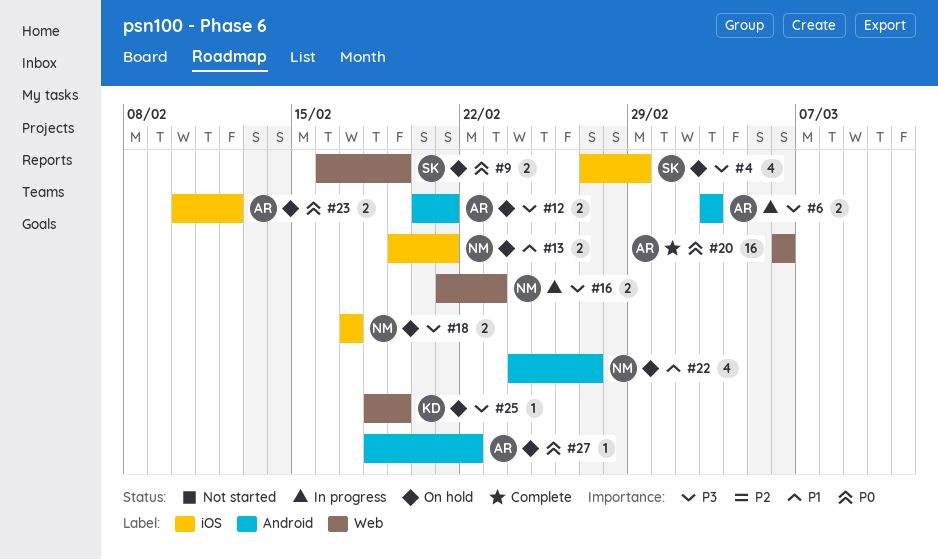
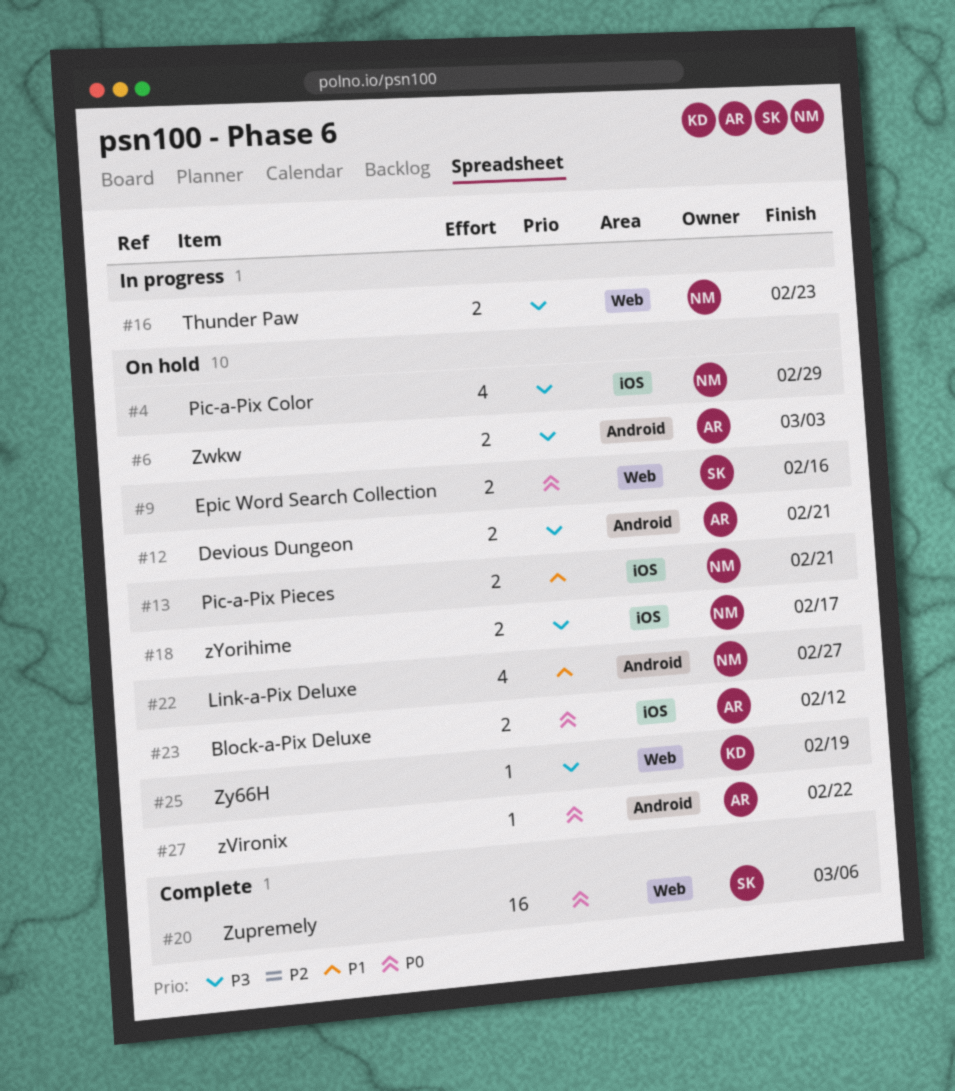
#4, owner: SK -> NM
#6, status: In progress -> On hold
#9, due: Feb 19 -> Feb 16
#20, owner: AR -> SK

